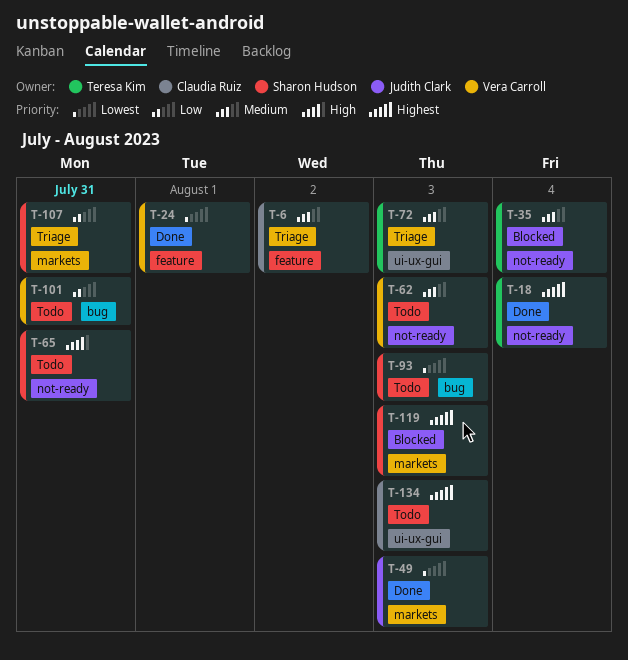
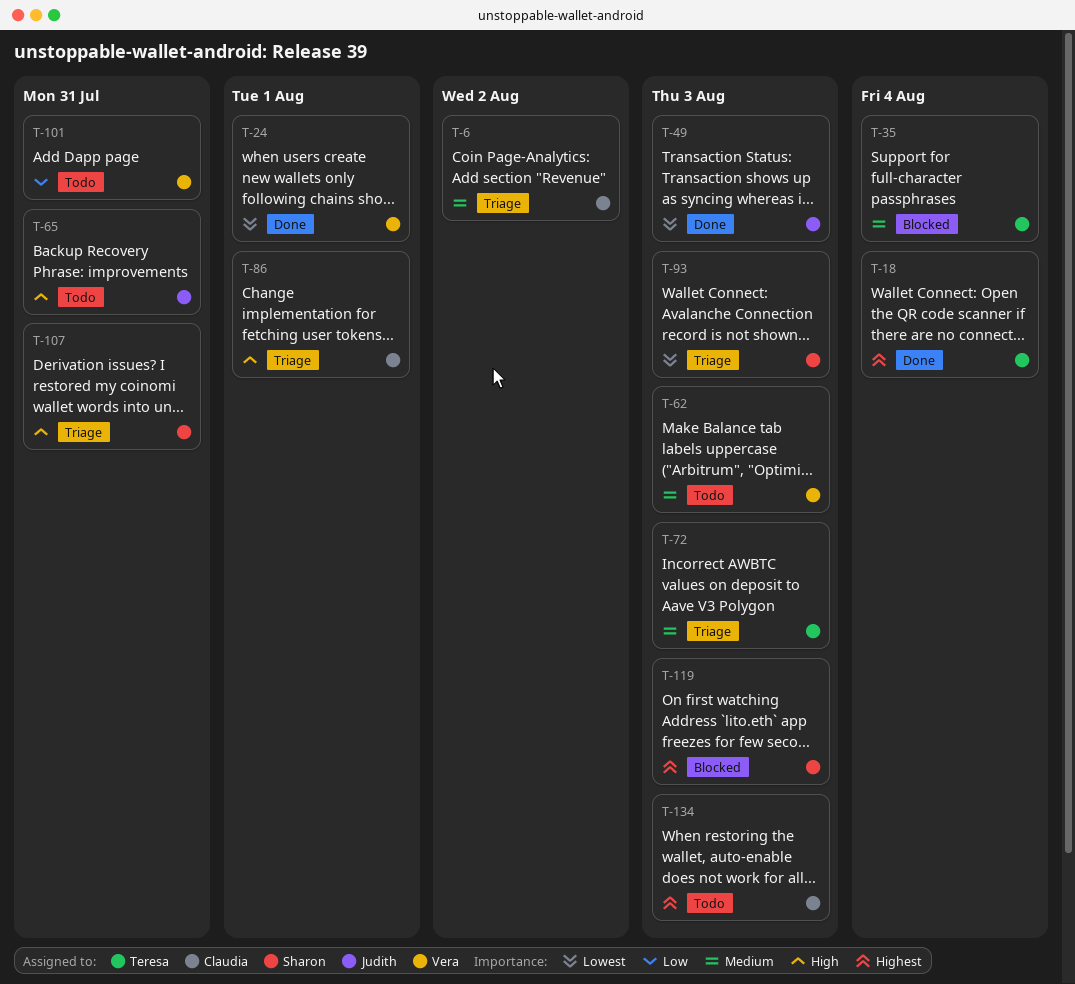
T-65, owner: Sharon Hudson -> Judith Clark
T-86: none -> present
T-93, status: Todo -> Triage
T-107, priority: Low -> High

